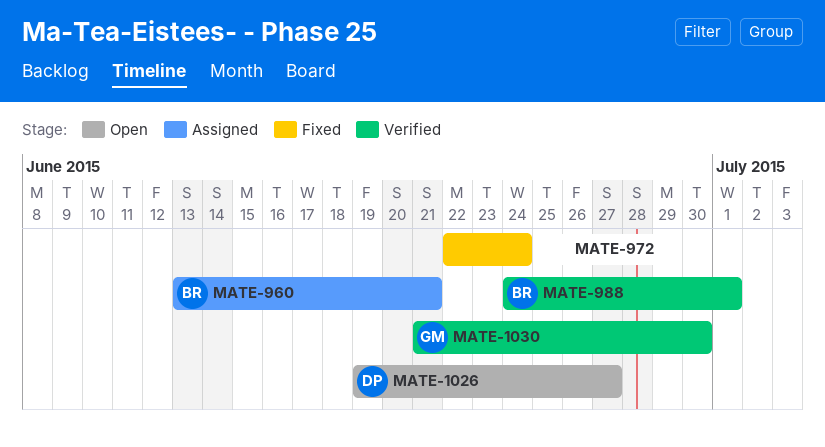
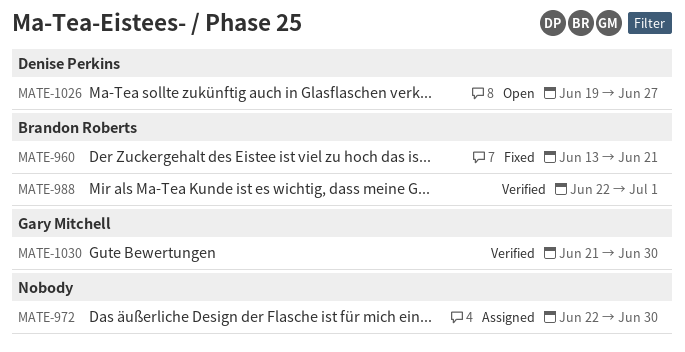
MATE-960, status: Assigned -> Fixed
MATE-972, status: Fixed -> Assigned
MATE-972, due: Jun 24 -> Jun 30
MATE-988, start: Jun 24 -> Jun 22

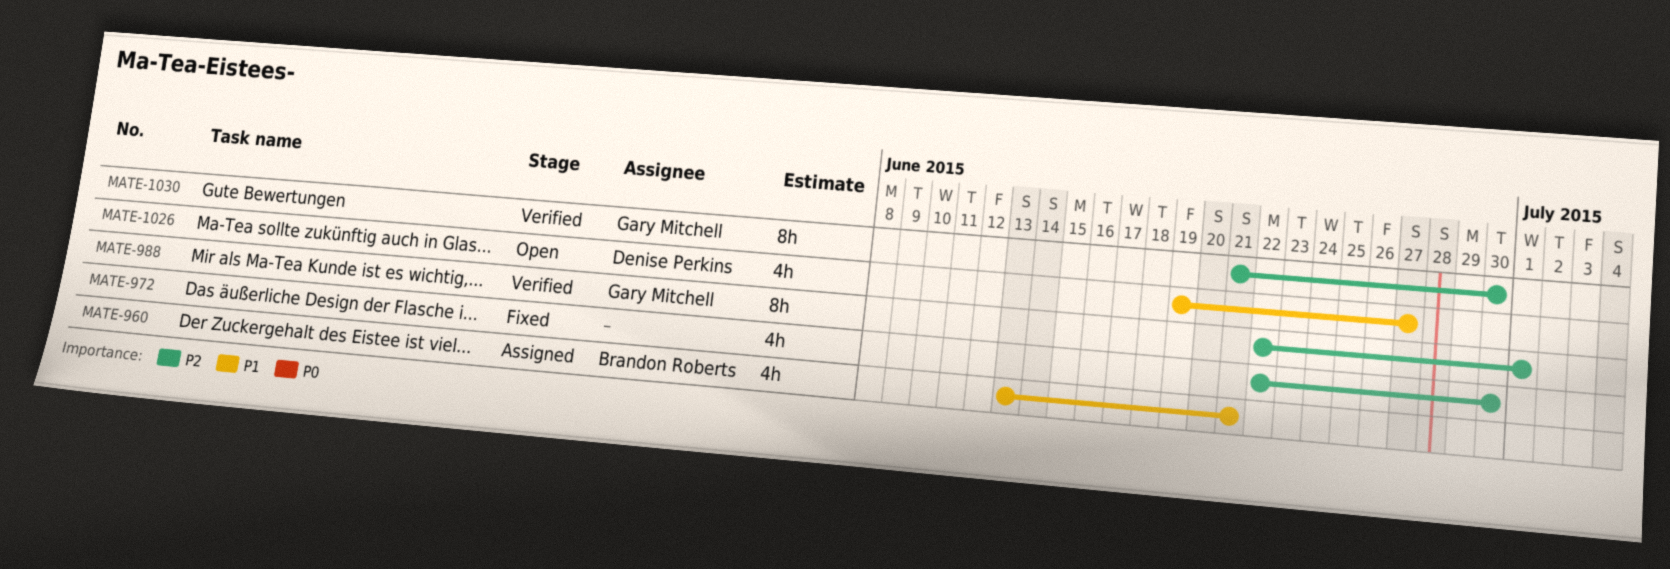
MATE-960, status: Fixed -> Assigned
MATE-972, status: Assigned -> Fixed
MATE-988, owner: Brandon Roberts -> Gary Mitchell

